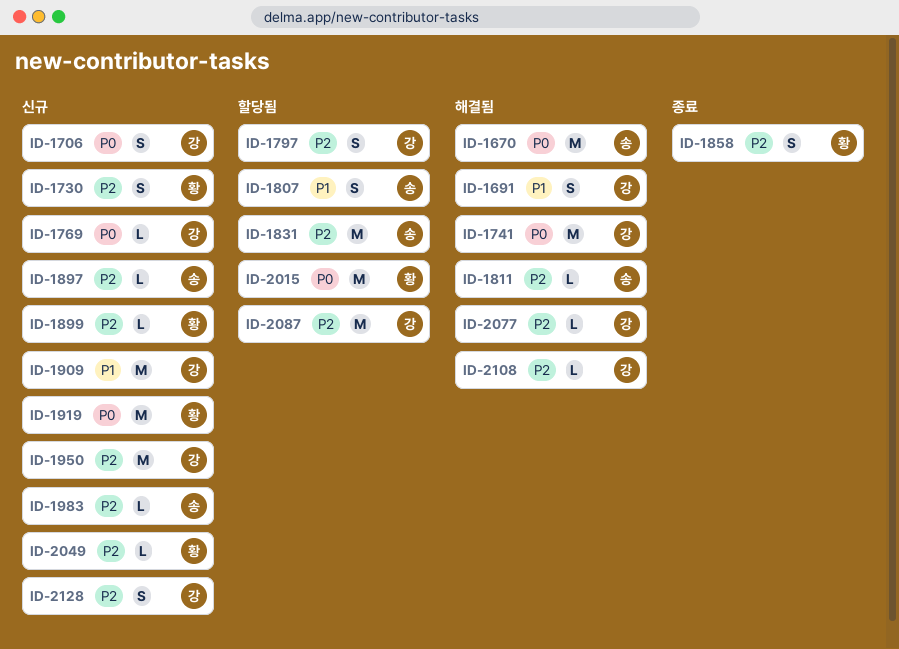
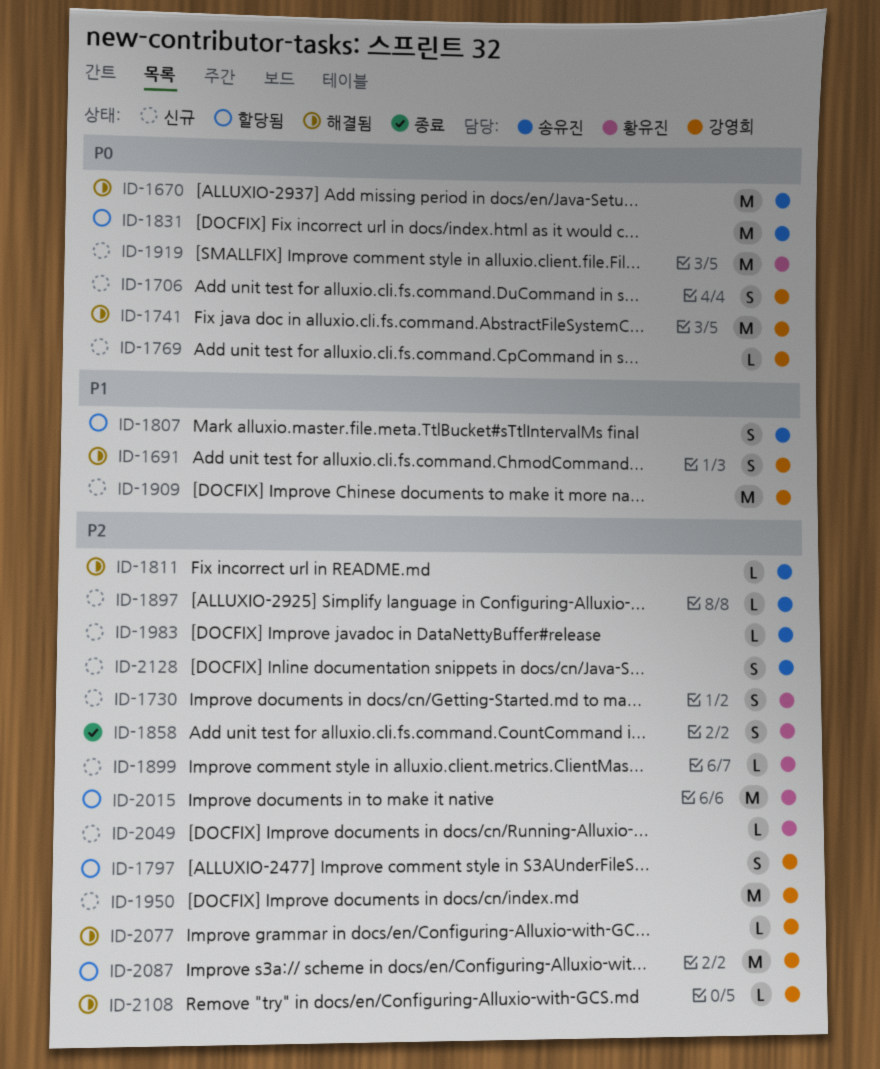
ID-1831, priority: P2 -> P0
ID-2015, priority: P0 -> P2
ID-2128, owner: 강영희 -> 송유진

